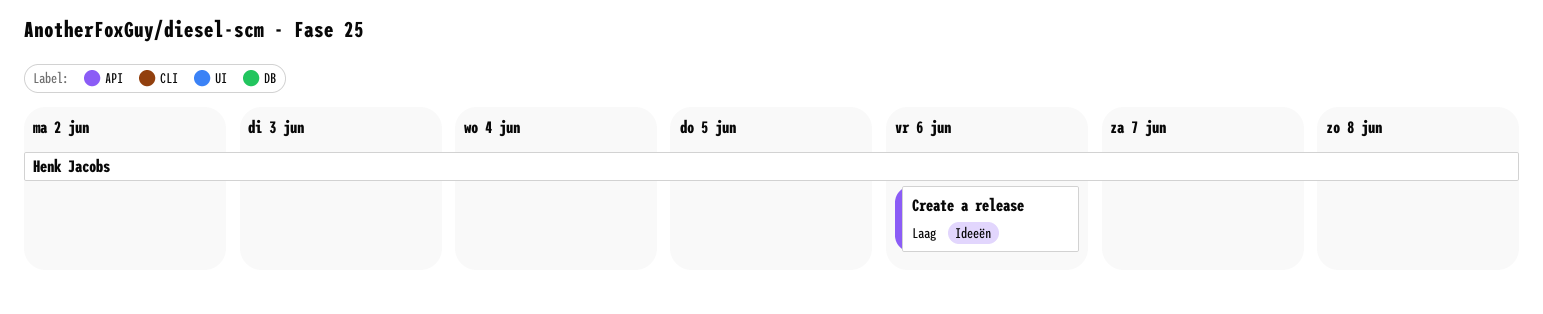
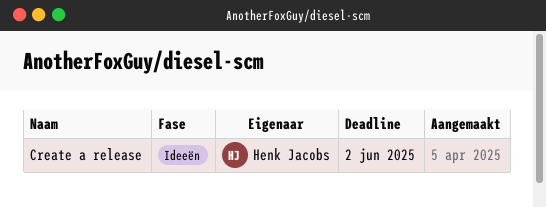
Create a release, due: Jun 6 -> Jun 2

